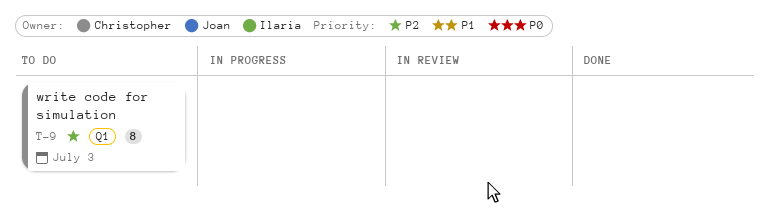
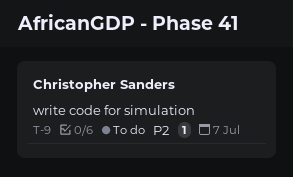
T-9, estimate: 8 -> 1
T-9, due: Jul 3 -> Jul 7

